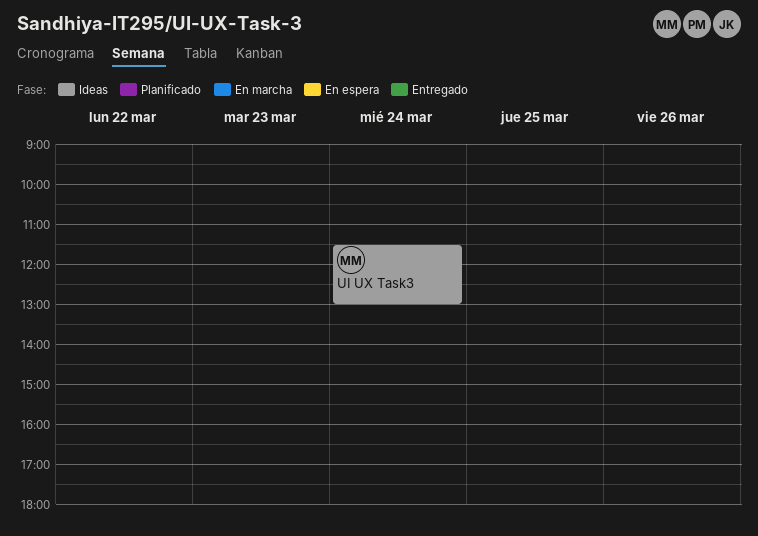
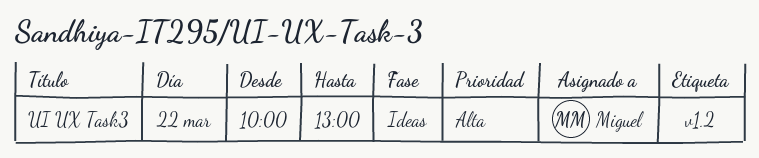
UI UX Task3, day: Mar 24 -> Mar 22
UI UX Task3, begins: 11:30 -> 10:00

